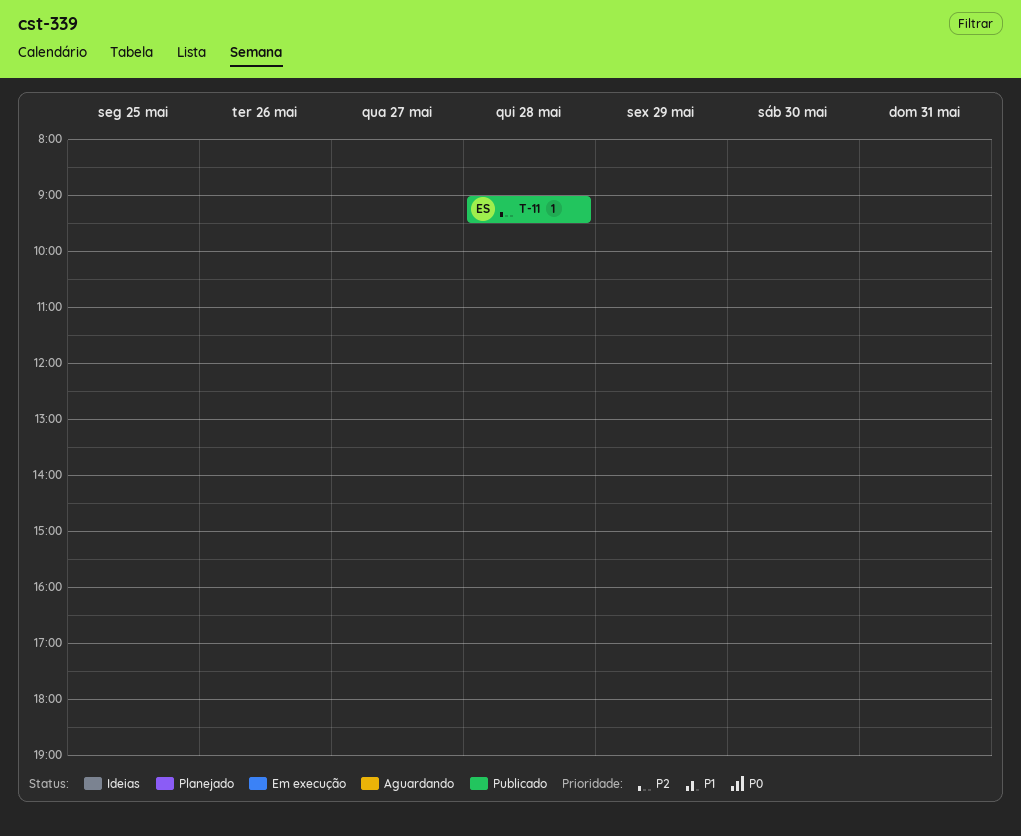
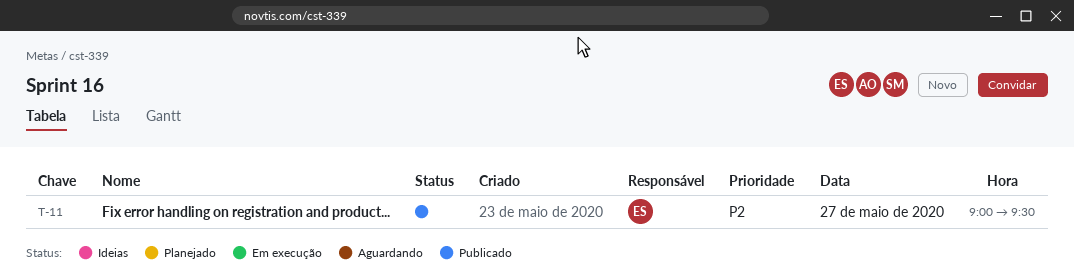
T-11, day: May 28 -> May 27

